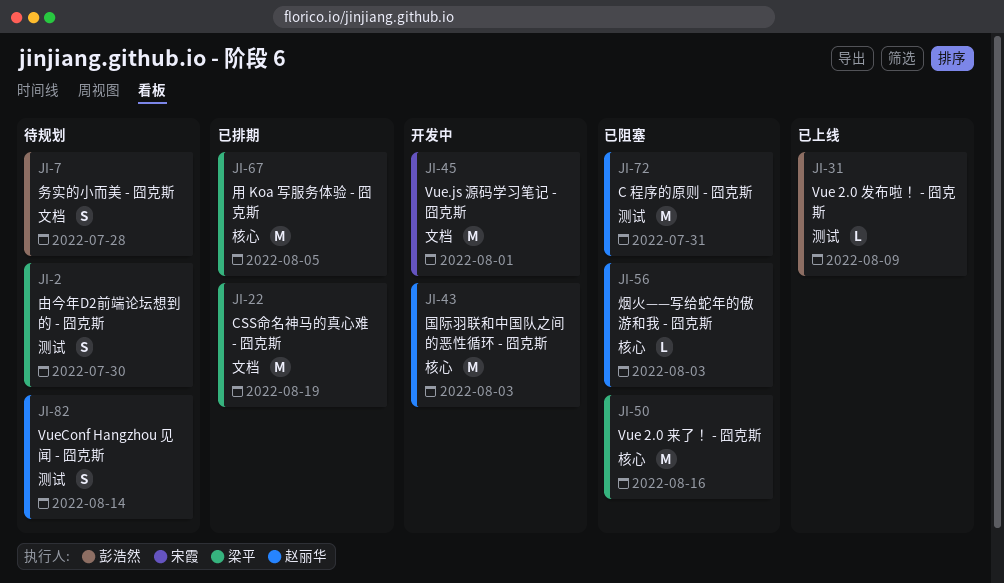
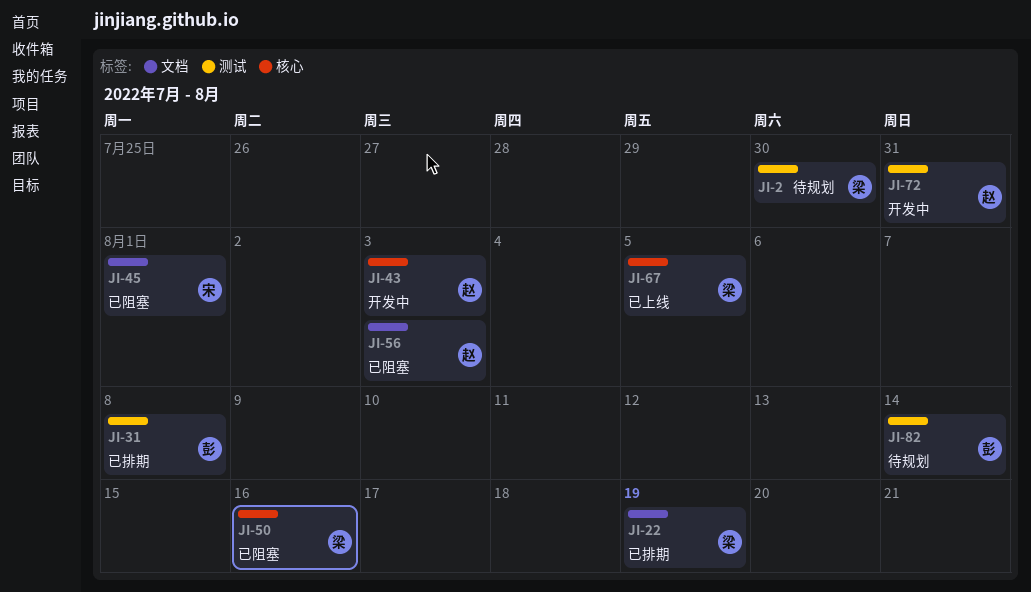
JI-7: present -> none
JI-31, status: 已上线 -> 已排期
JI-31, due: Aug 9 -> Aug 8
JI-45, status: 开发中 -> 已阻塞
JI-56, label: 核心 -> 文档
JI-67, status: 已排期 -> 已上线
JI-72, status: 已阻塞 -> 开发中
JI-82, owner: 赵丽华 -> 彭浩然

